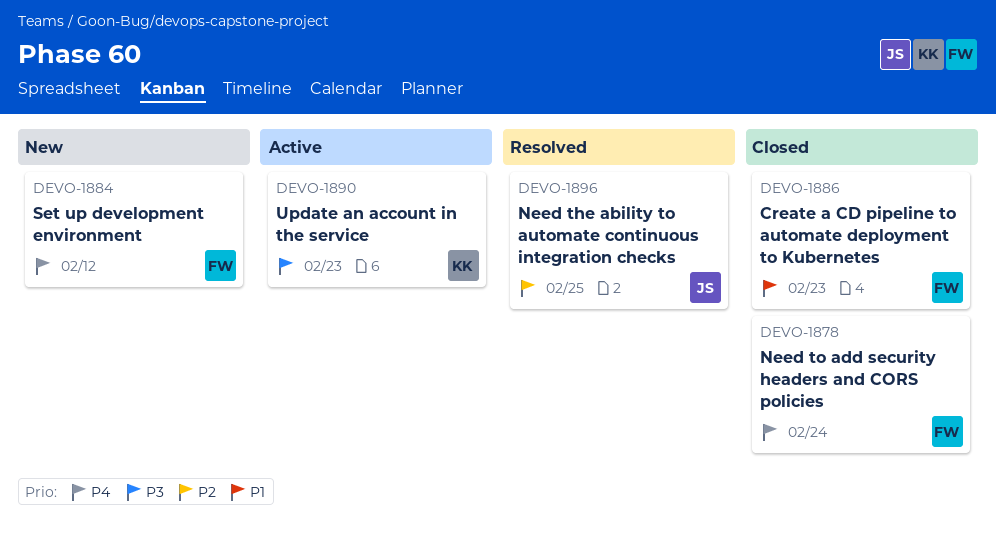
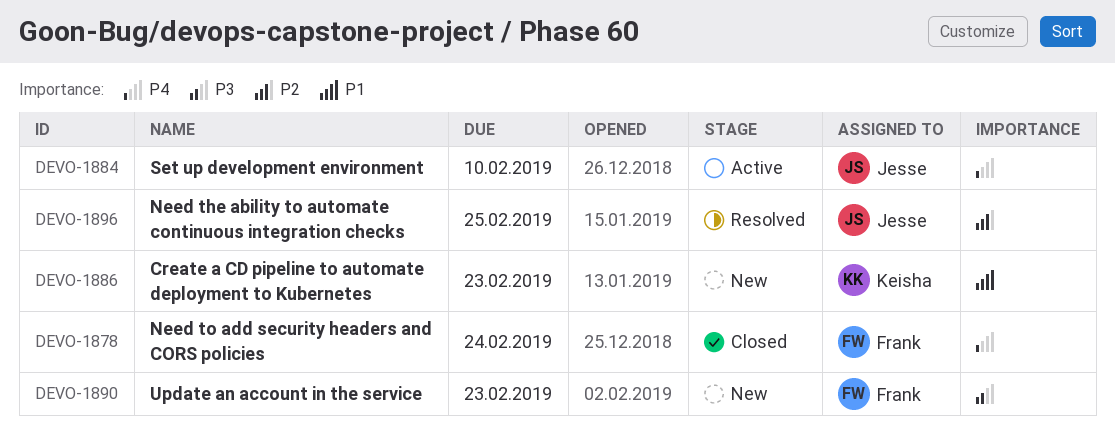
DEVO-1884, status: New -> Active
DEVO-1884, owner: Frank -> Jesse
DEVO-1884, due: Feb 12 -> Feb 10
DEVO-1886, status: Closed -> New
DEVO-1886, owner: Frank -> Keisha
DEVO-1890, status: Active -> New
DEVO-1890, owner: Keisha -> Frank

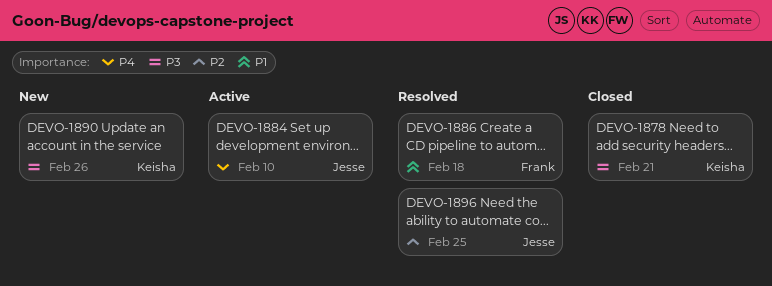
DEVO-1878, owner: Frank -> Keisha
DEVO-1878, priority: P4 -> P3
DEVO-1878, due: Feb 24 -> Feb 21
DEVO-1886, status: New -> Resolved
DEVO-1886, owner: Keisha -> Frank
DEVO-1886, due: Feb 23 -> Feb 18
DEVO-1890, owner: Frank -> Keisha
DEVO-1890, due: Feb 23 -> Feb 26

